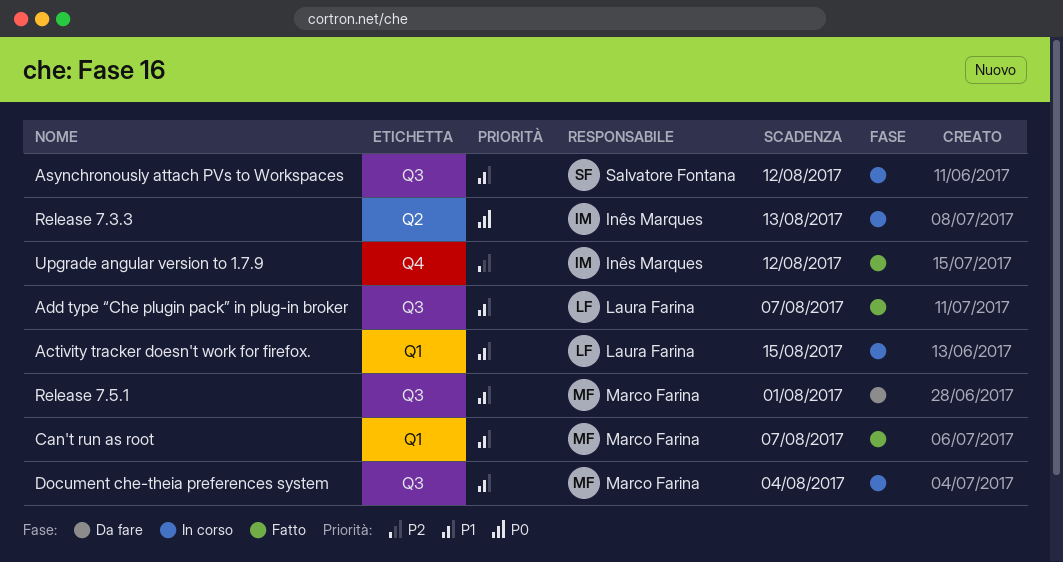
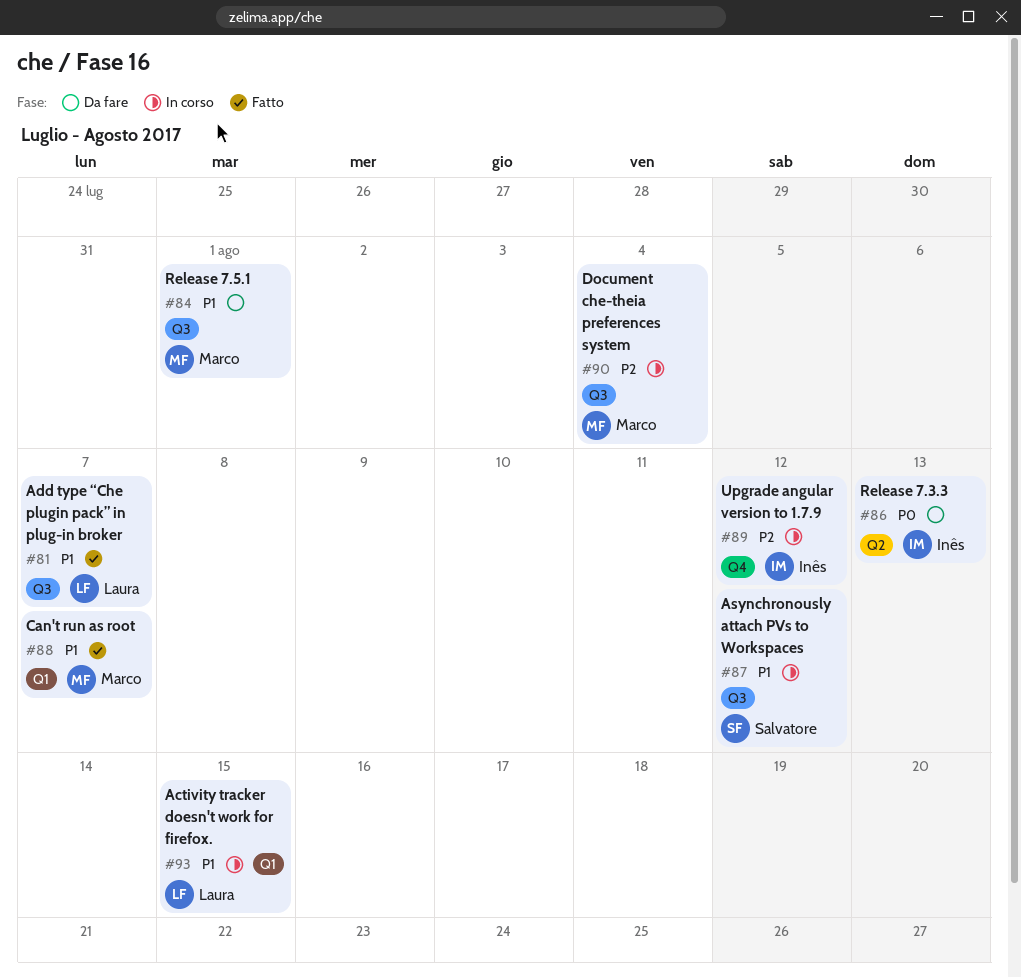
Document che-theia preferences system, priority: P1 -> P2
Release 7.3.3, status: In corso -> Da fare
Upgrade angular version to 1.7.9, status: Fatto -> In corso

